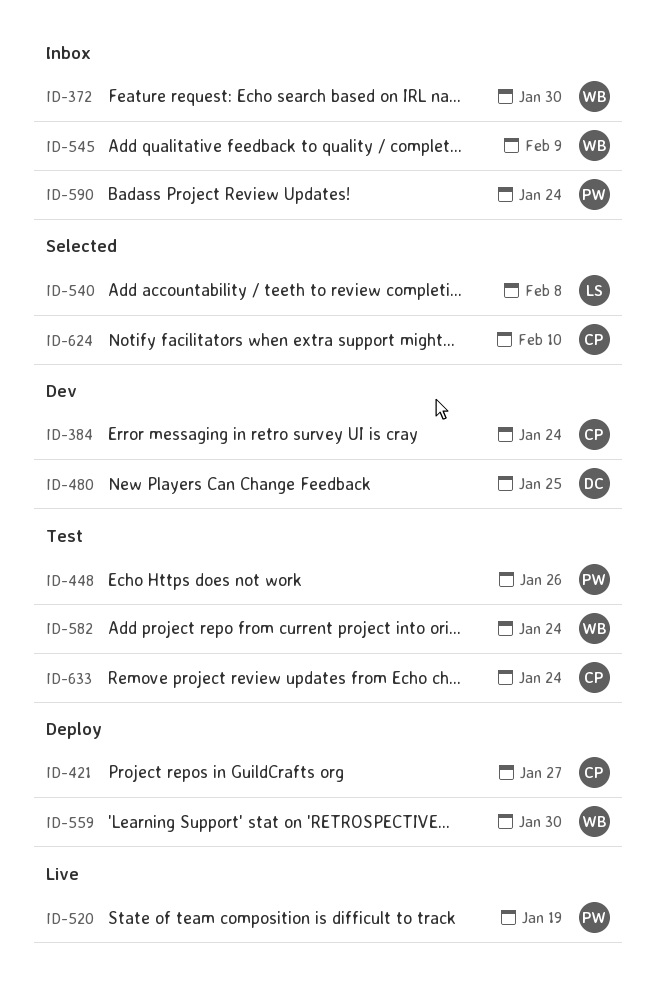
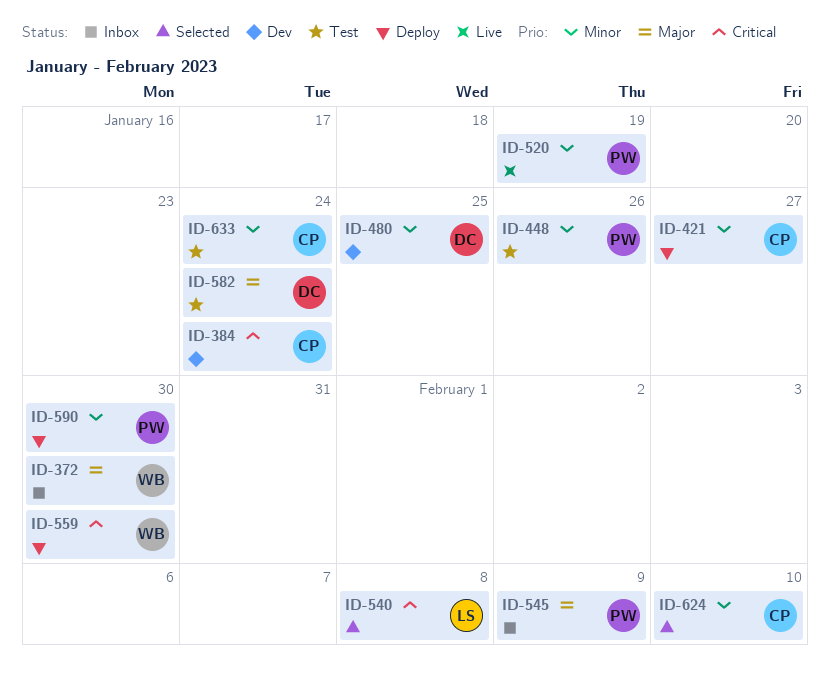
ID-545, owner: WB -> PW
ID-582, owner: WB -> DC
ID-590, status: Inbox -> Deploy
ID-590, due: Jan 24 -> Jan 30

